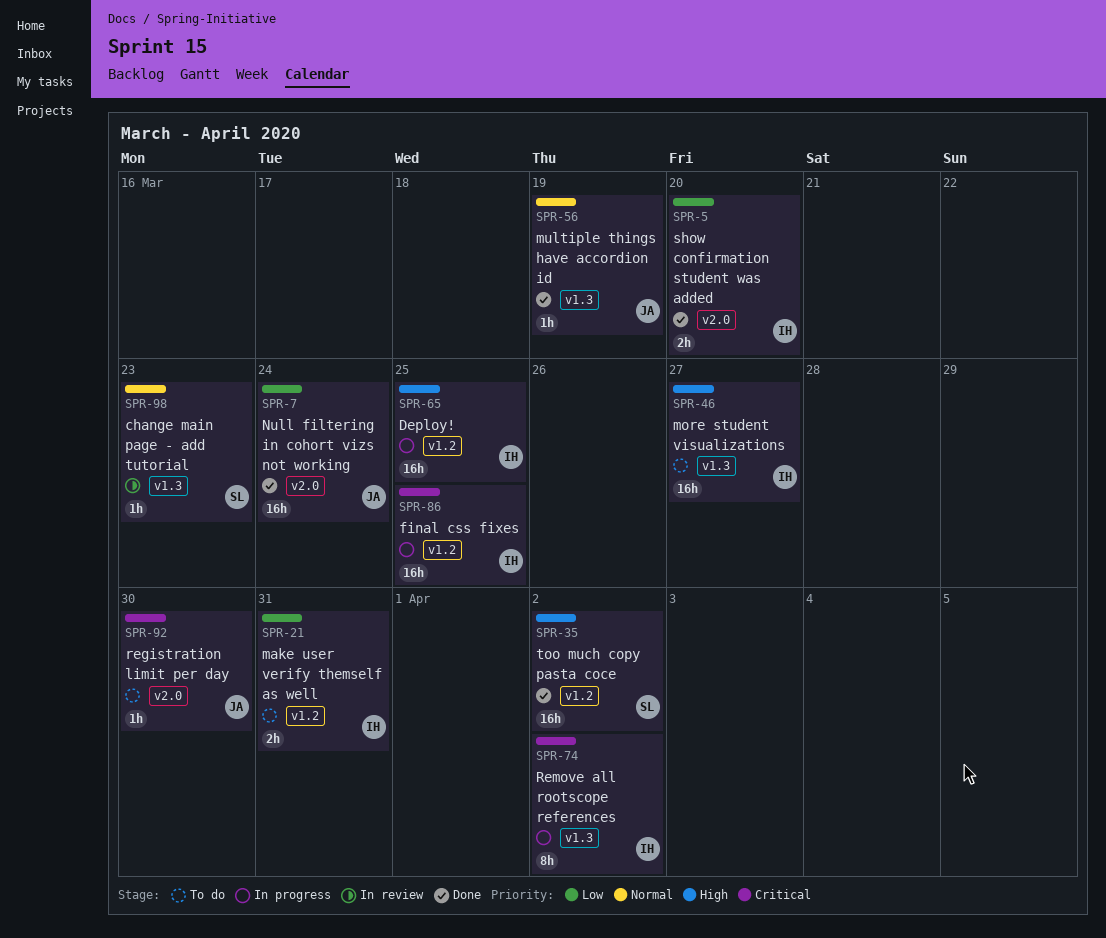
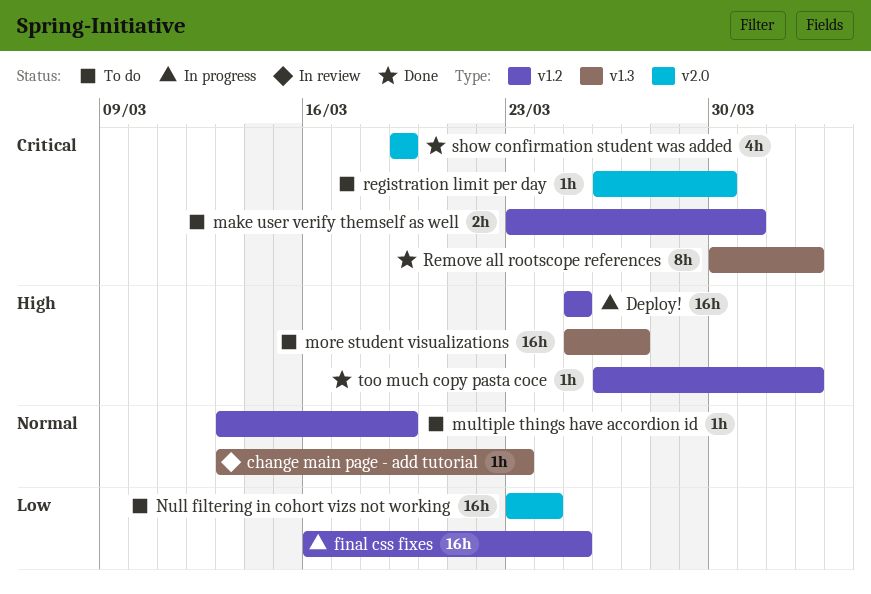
final css fixes, priority: Critical -> Low
make user verify themself as well, priority: Low -> Critical
multiple things have accordion id, status: Done -> To do
multiple things have accordion id, label: v1.3 -> v1.2
Null filtering in cohort vizs not working, status: Done -> To do
Remove all rootscope references, status: In progress -> Done
show confirmation student was added, priority: Low -> Critical
show confirmation student was added, estimate: 2h -> 4h
show confirmation student was added, due: Mar 20 -> Mar 19
too much copy pasta coce, estimate: 16h -> 1h

